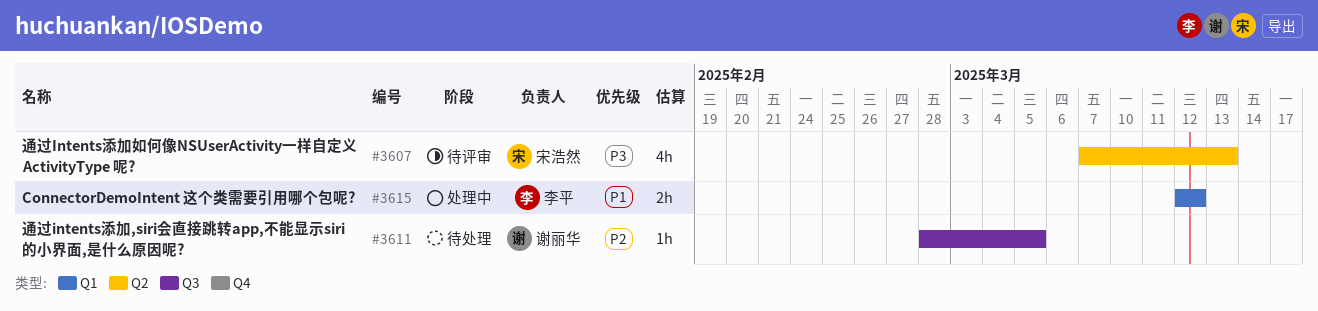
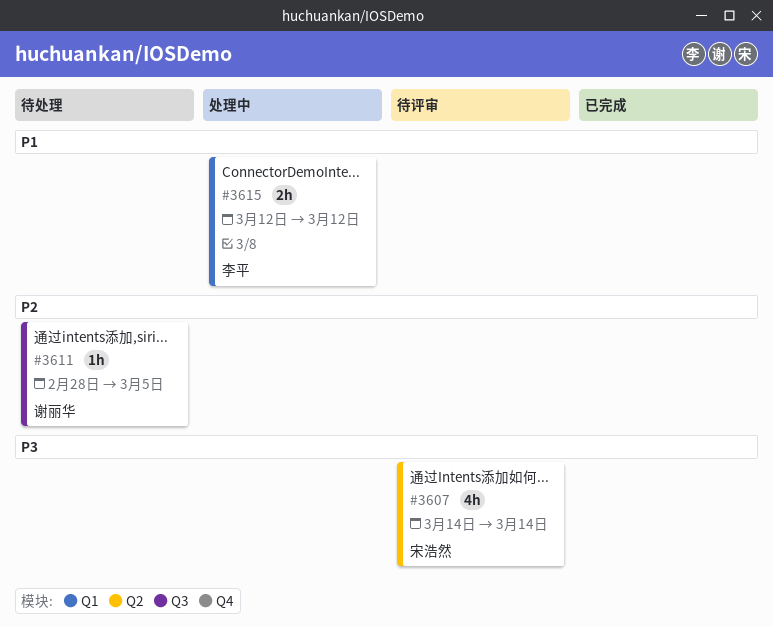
#3607, start: Mar 7 -> Mar 14
#3607, due: Mar 13 -> Mar 14

